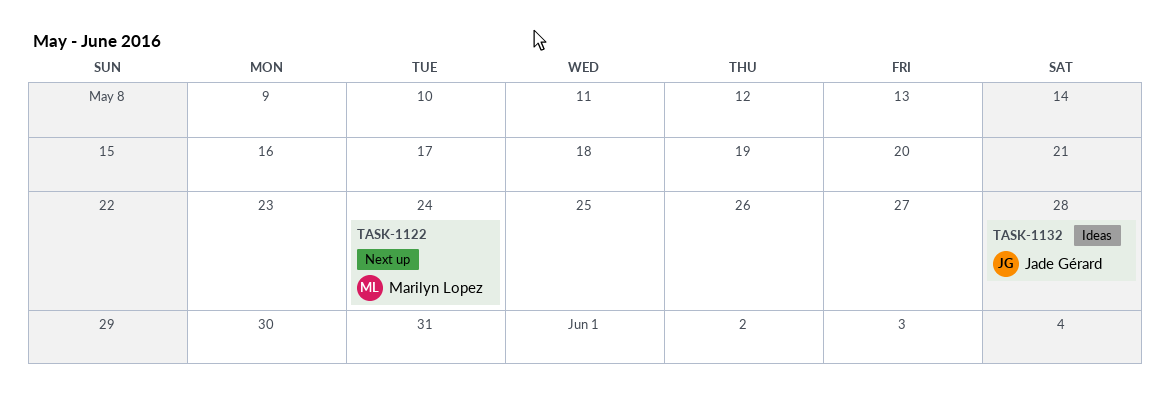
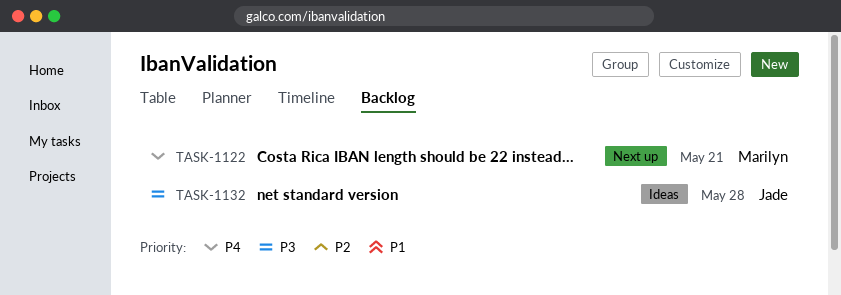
TASK-1122, due: May 24 -> May 21

